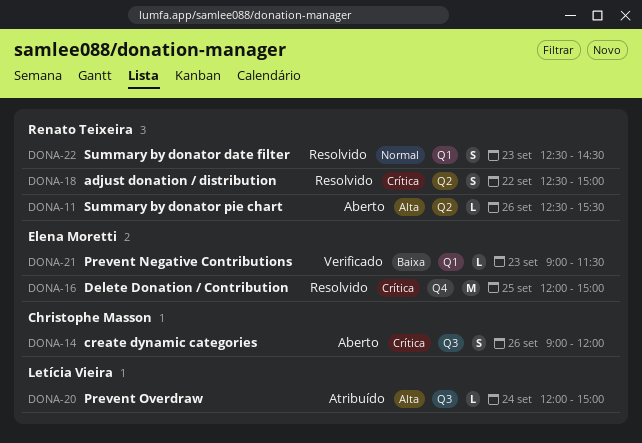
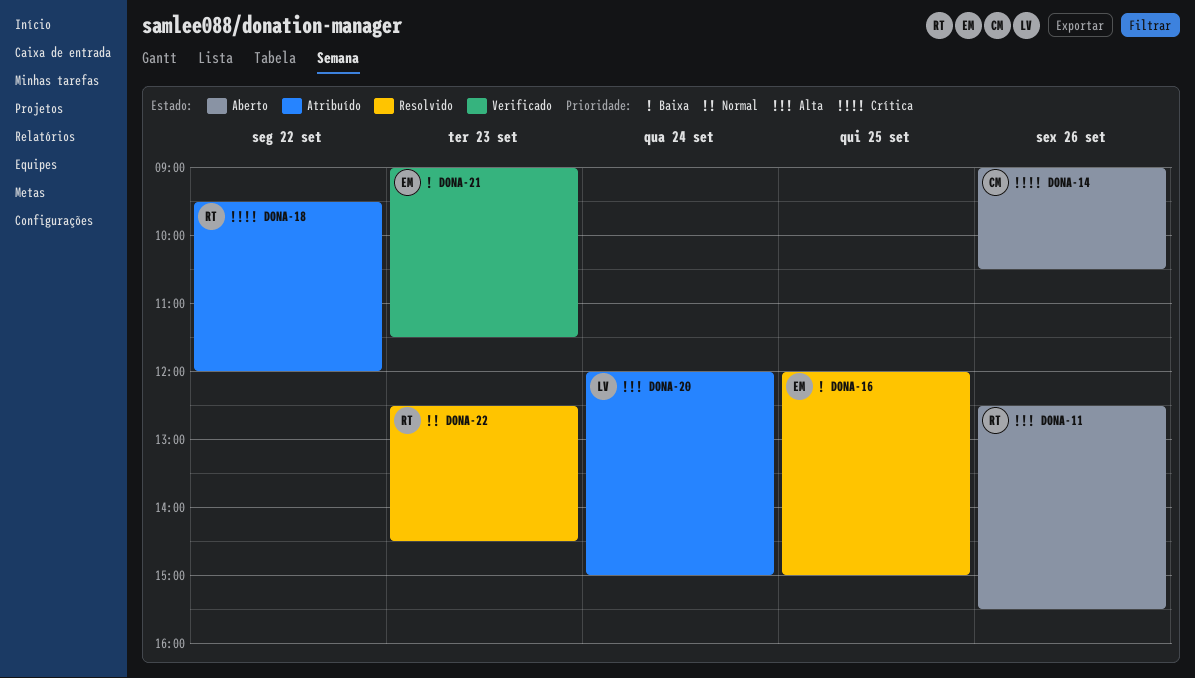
DONA-14, ends: 12:00 -> 10:30
DONA-16, priority: Crítica -> Baixa
DONA-18, status: Resolvido -> Atribuído
DONA-18, begins: 12:30 -> 09:30
DONA-18, ends: 15:00 -> 12:00

